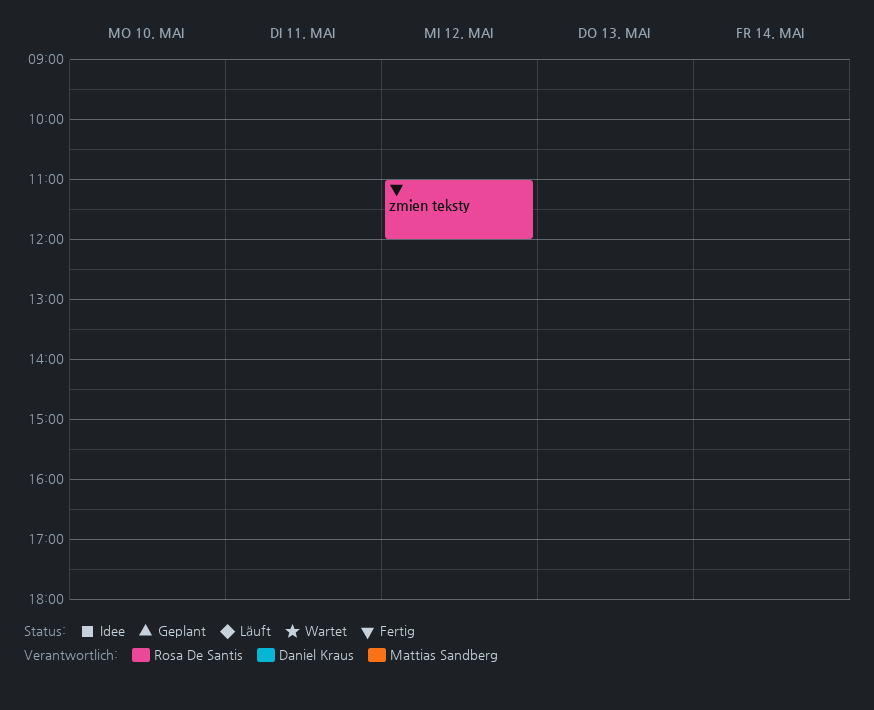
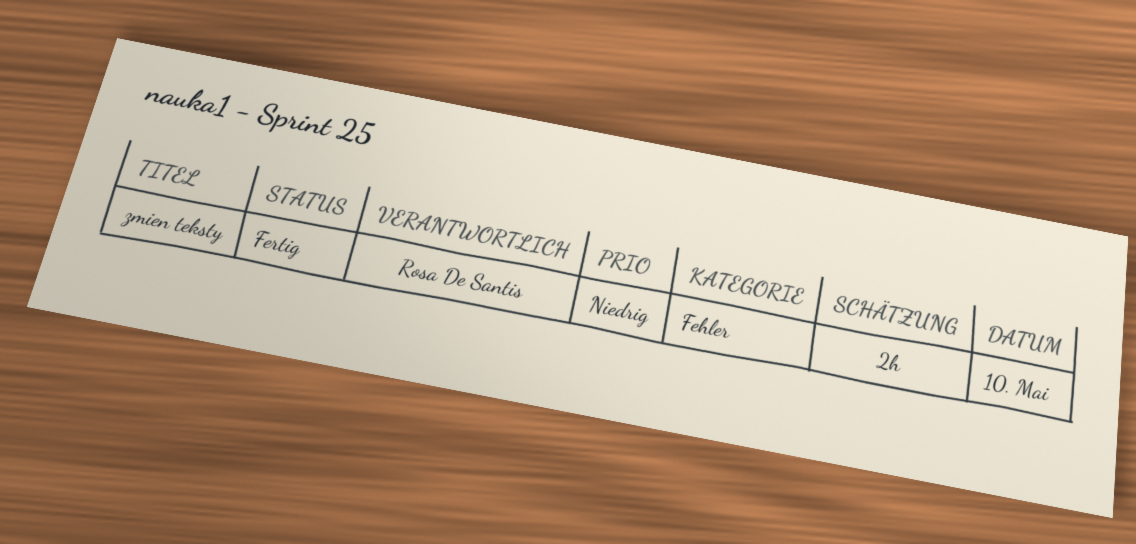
zmien teksty, day: May 12 -> May 10

